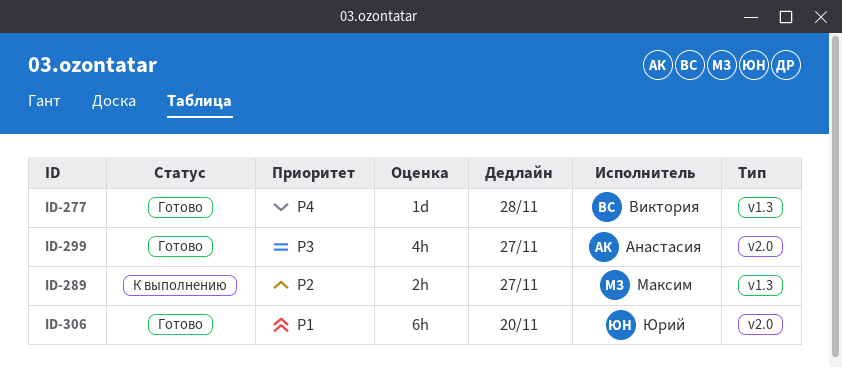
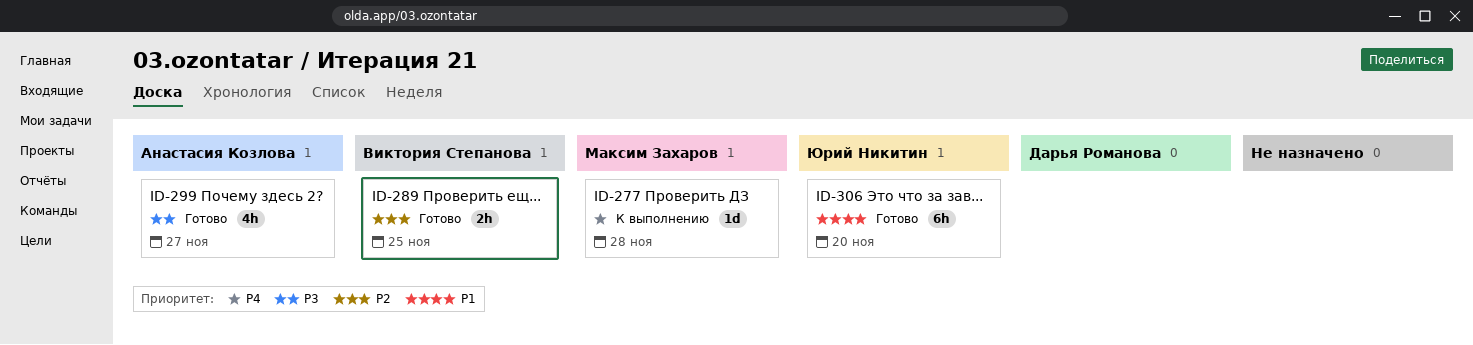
ID-277, status: Готово -> К выполнению
ID-277, owner: Виктория Степанова -> Максим Захаров
ID-289, status: К выполнению -> Готово
ID-289, owner: Максим Захаров -> Виктория Степанова
ID-289, due: Nov 27 -> Nov 25

